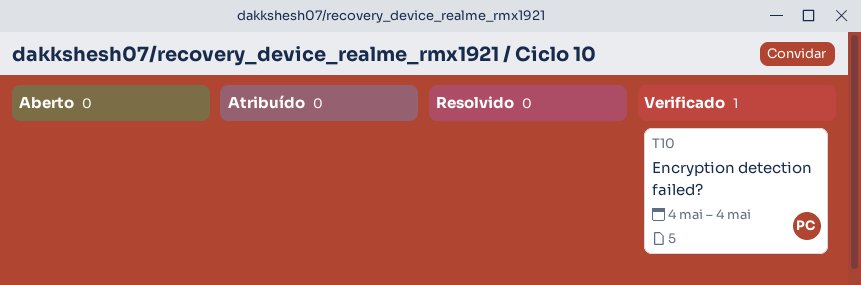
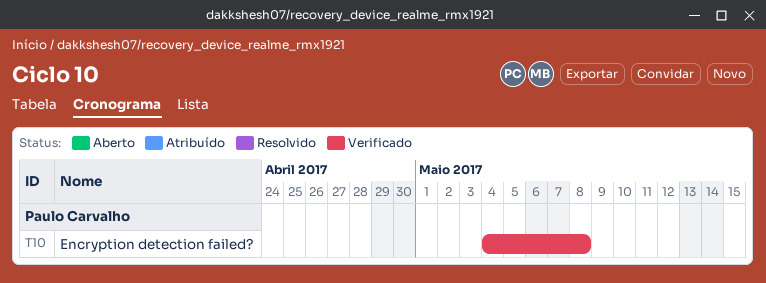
T10, due: May 4 -> May 8

